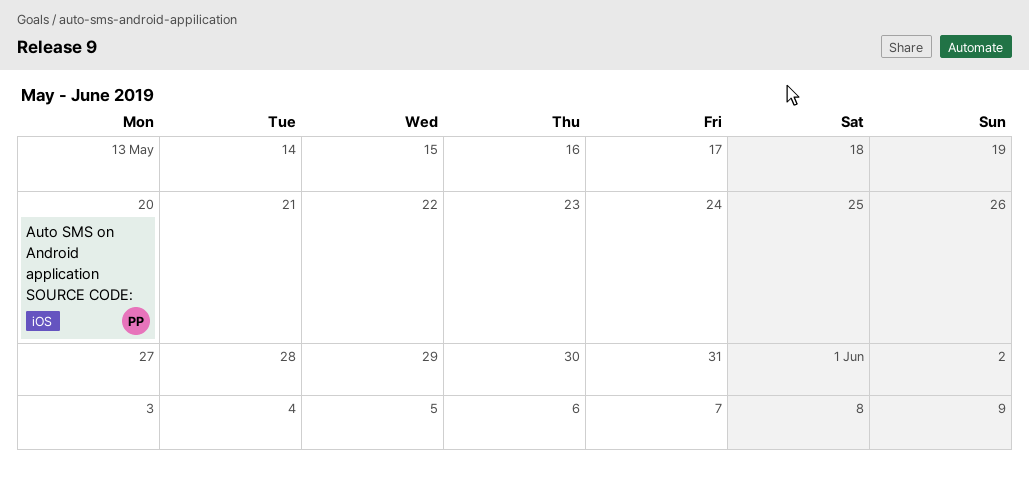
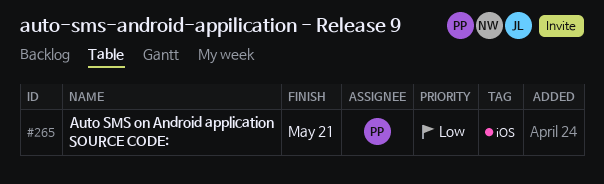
Auto SMS on Android application SOURCE CODE:, due: May 20 -> May 21

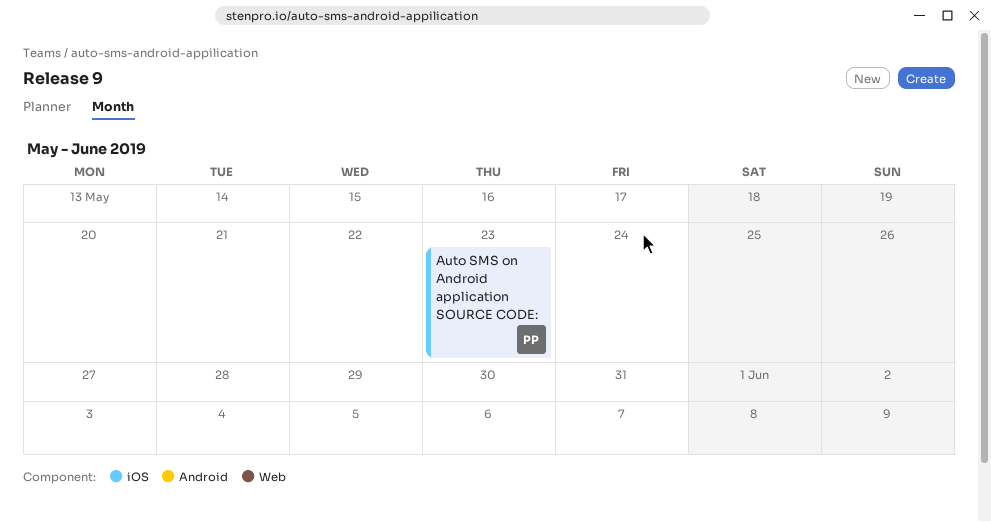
Auto SMS on Android application SOURCE CODE:, due: May 21 -> May 23

